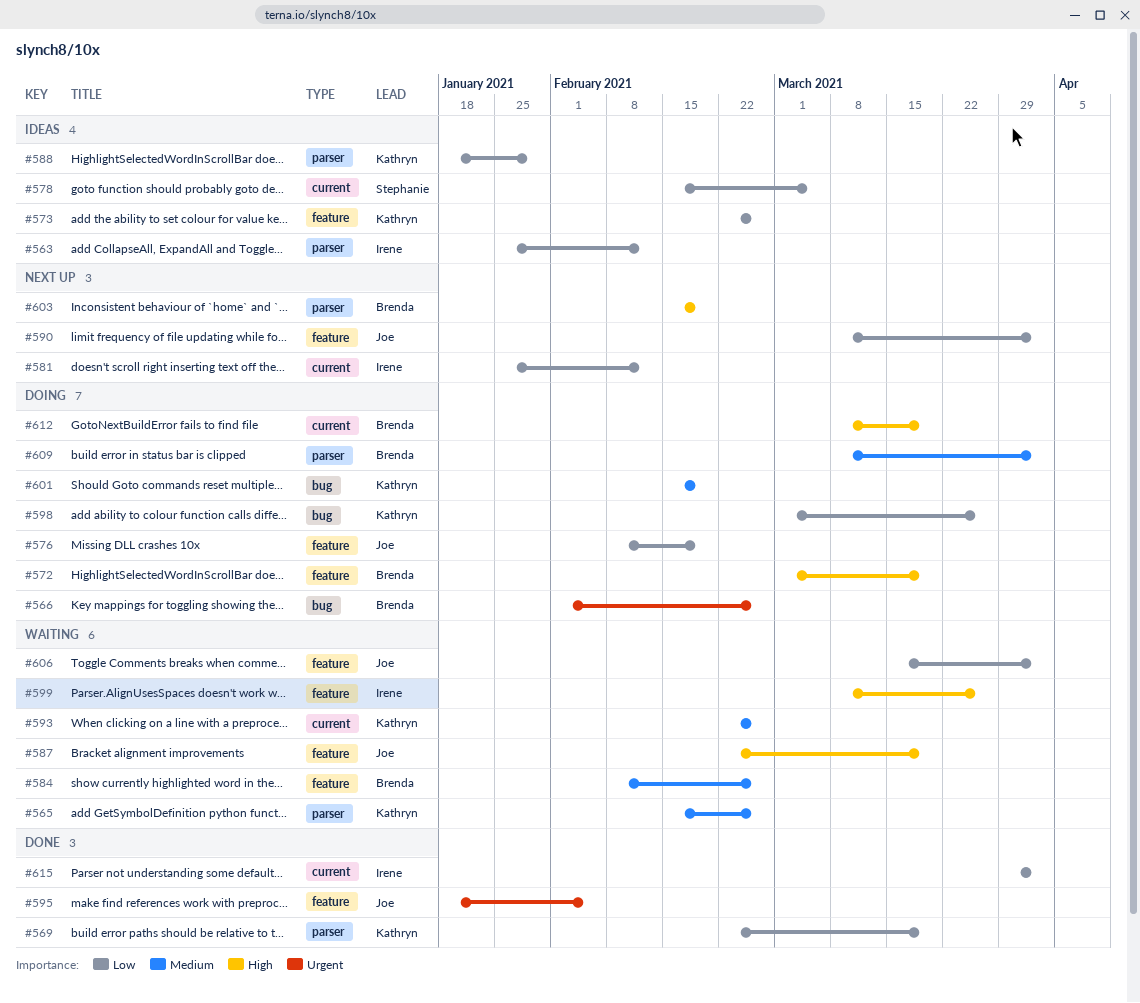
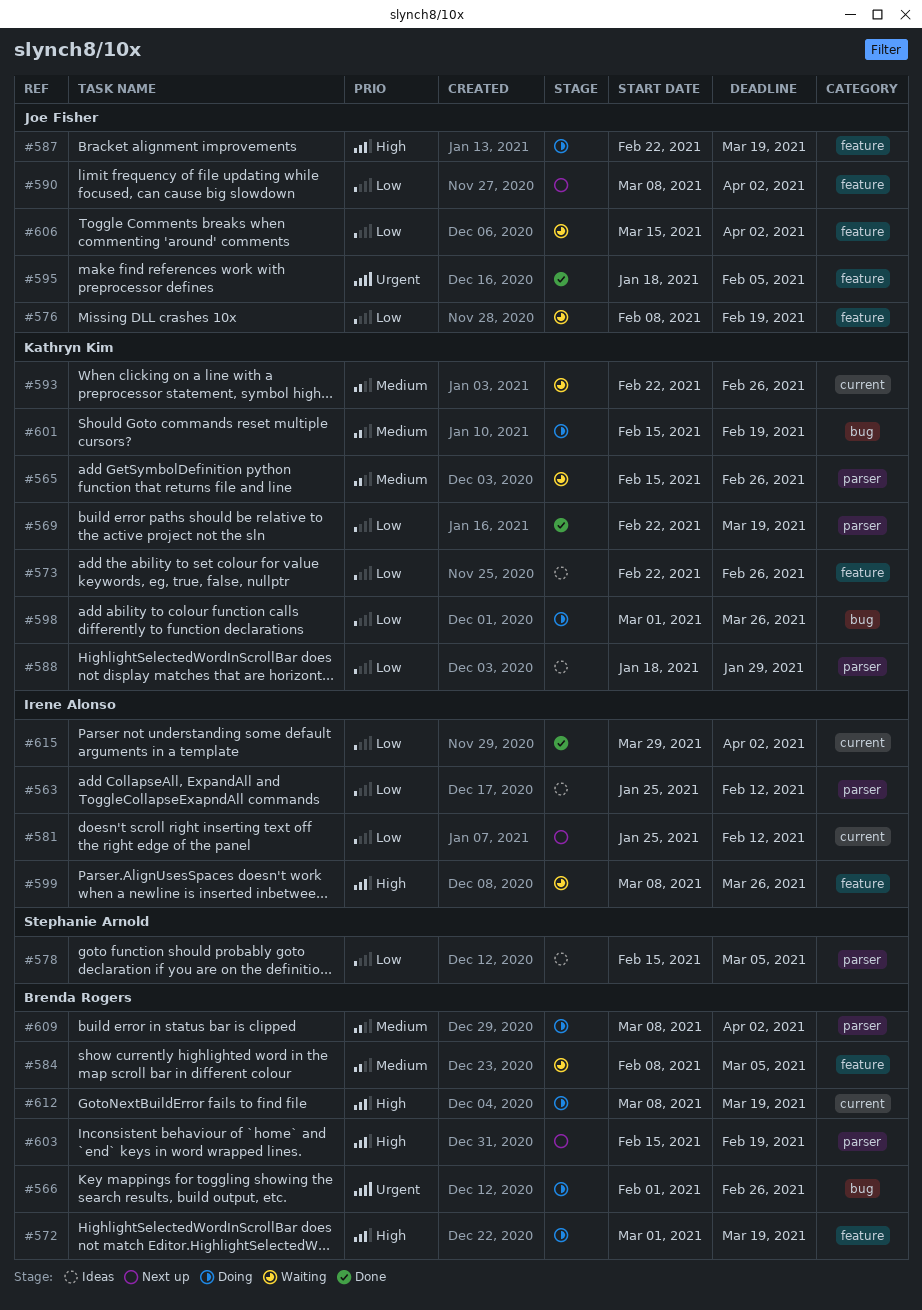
#576, status: Doing -> Waiting
#578, label: current -> parser
#584, due: Feb 26 -> Mar 5
#587, status: Waiting -> Doing

